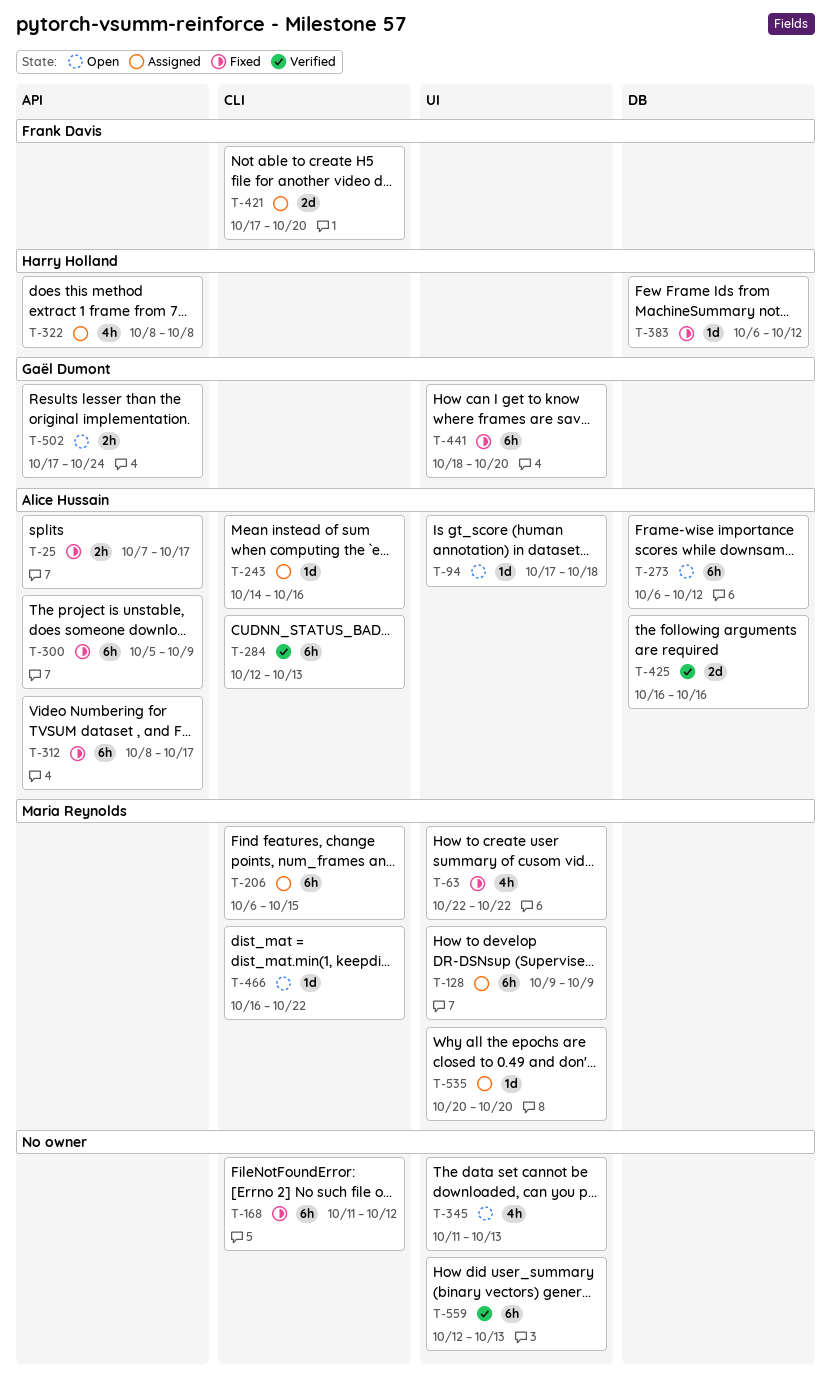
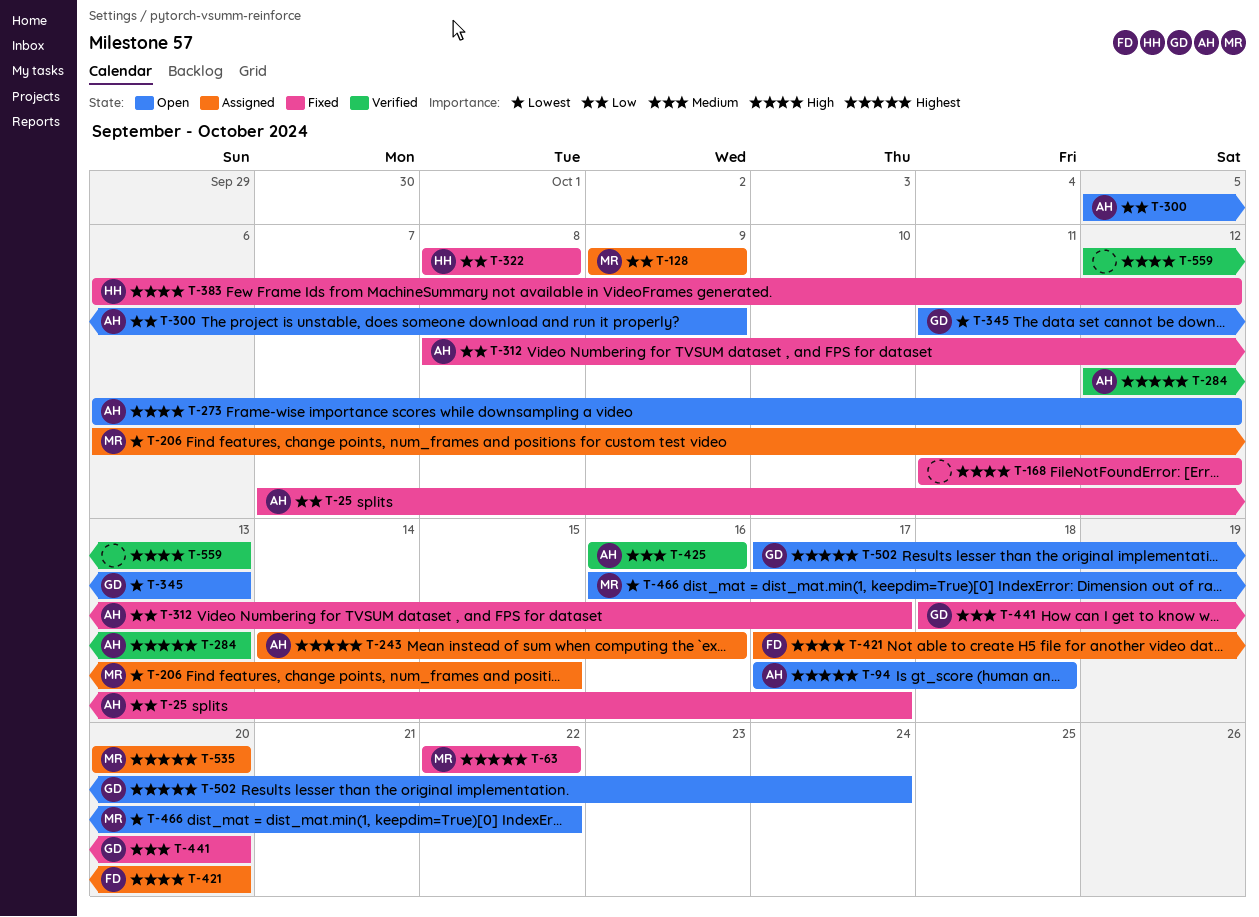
T-300, status: Fixed -> Open
T-322, status: Assigned -> Fixed
T-345, owner: none -> Gaël Dumont

